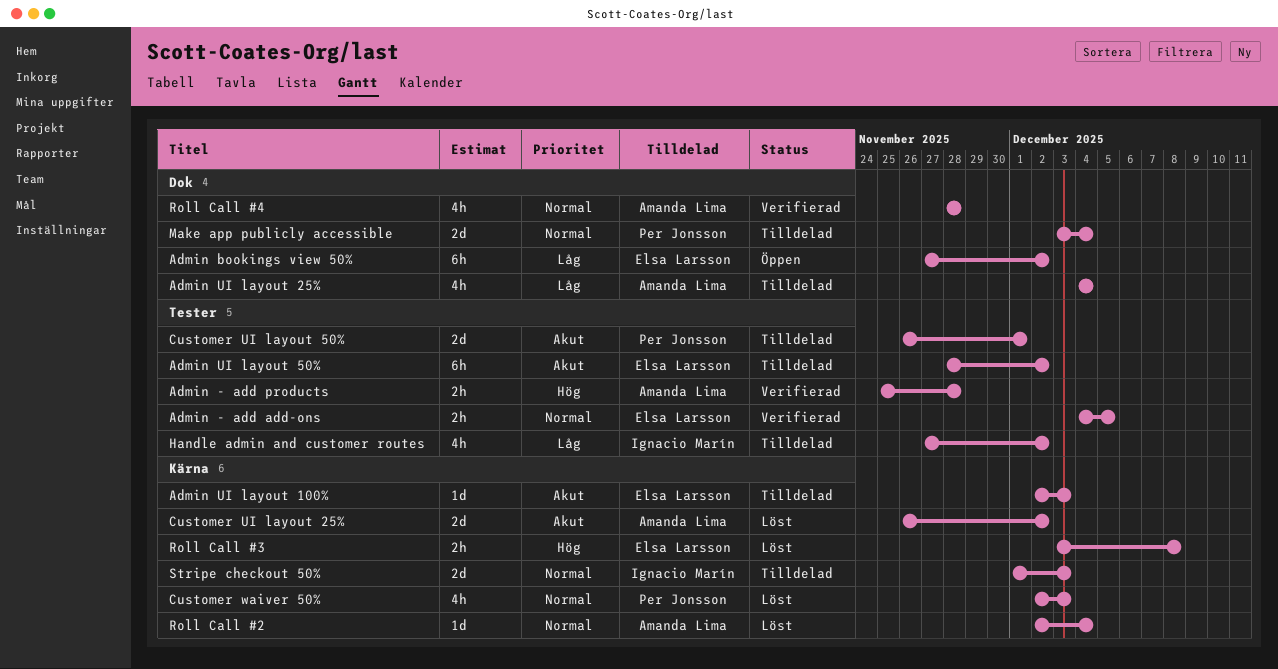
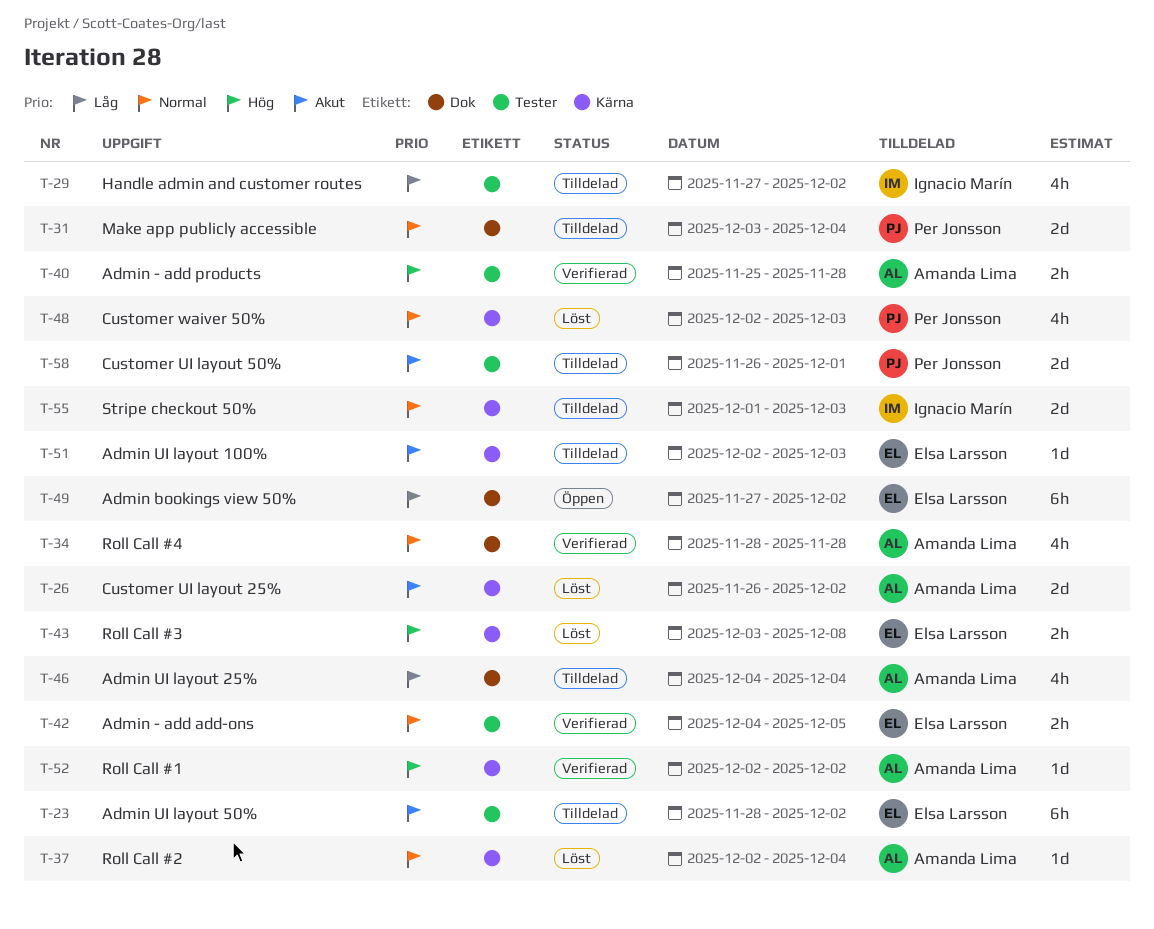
Roll Call #1: none -> present

